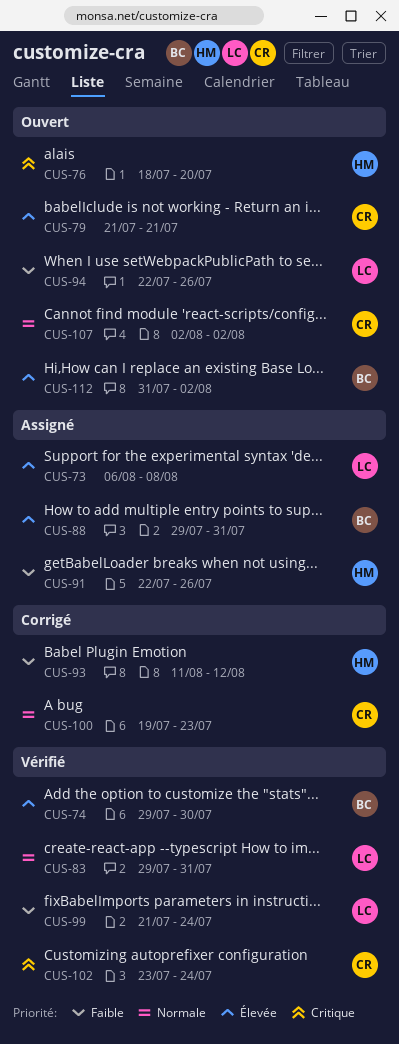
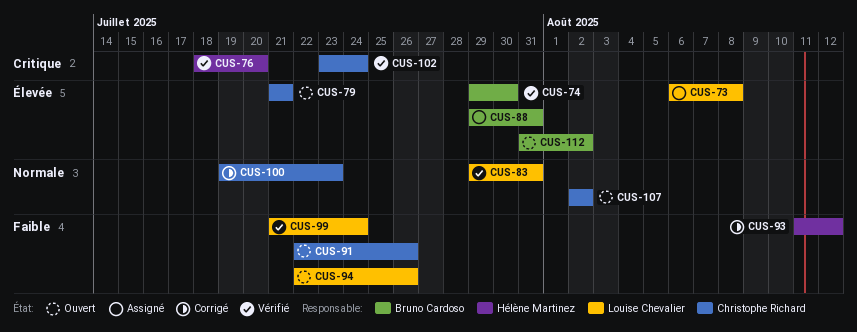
CUS-76, status: Ouvert -> Vérifié
CUS-91, status: Assigné -> Ouvert
CUS-91, owner: Hélène Martinez -> Christophe Richard

